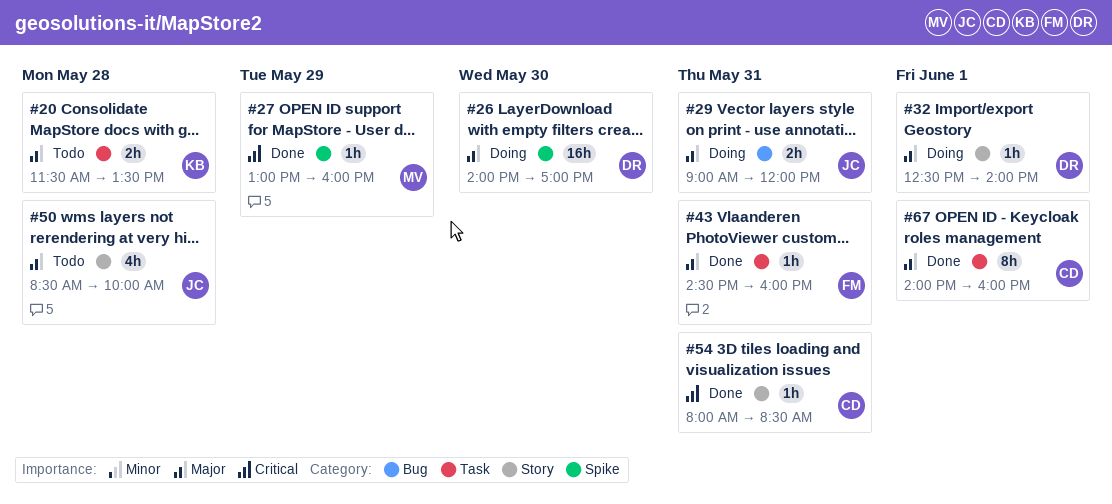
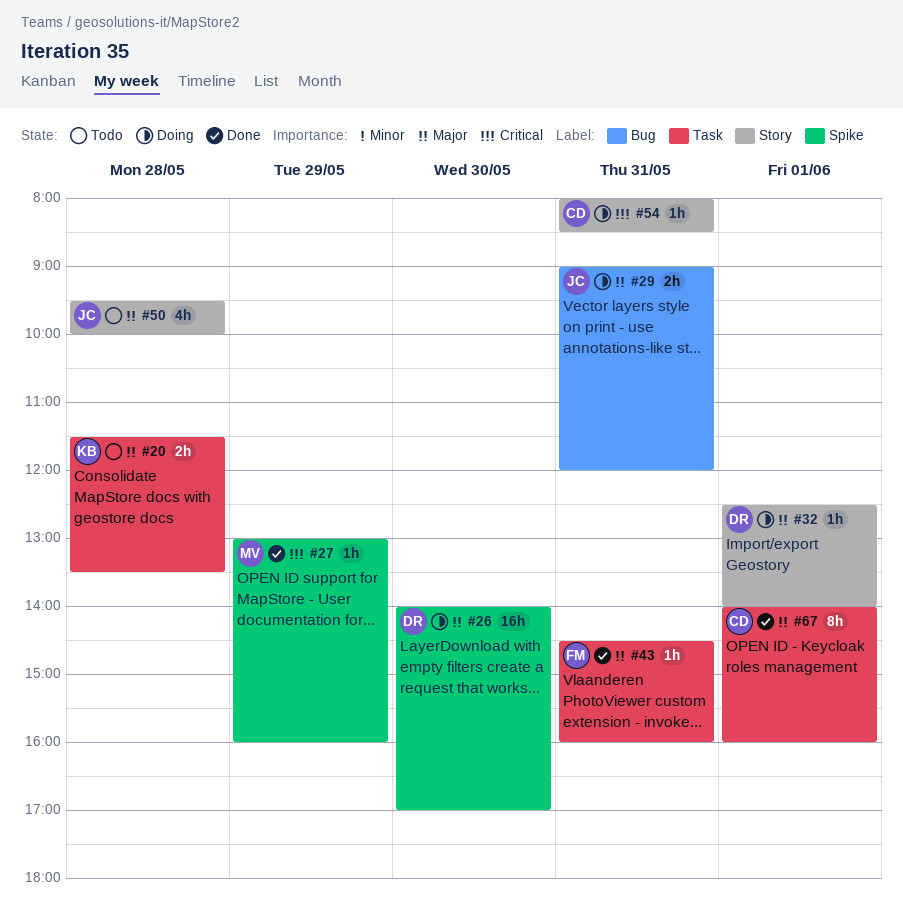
#50, begins: 08:30 -> 09:30
#54, status: Done -> Doing

